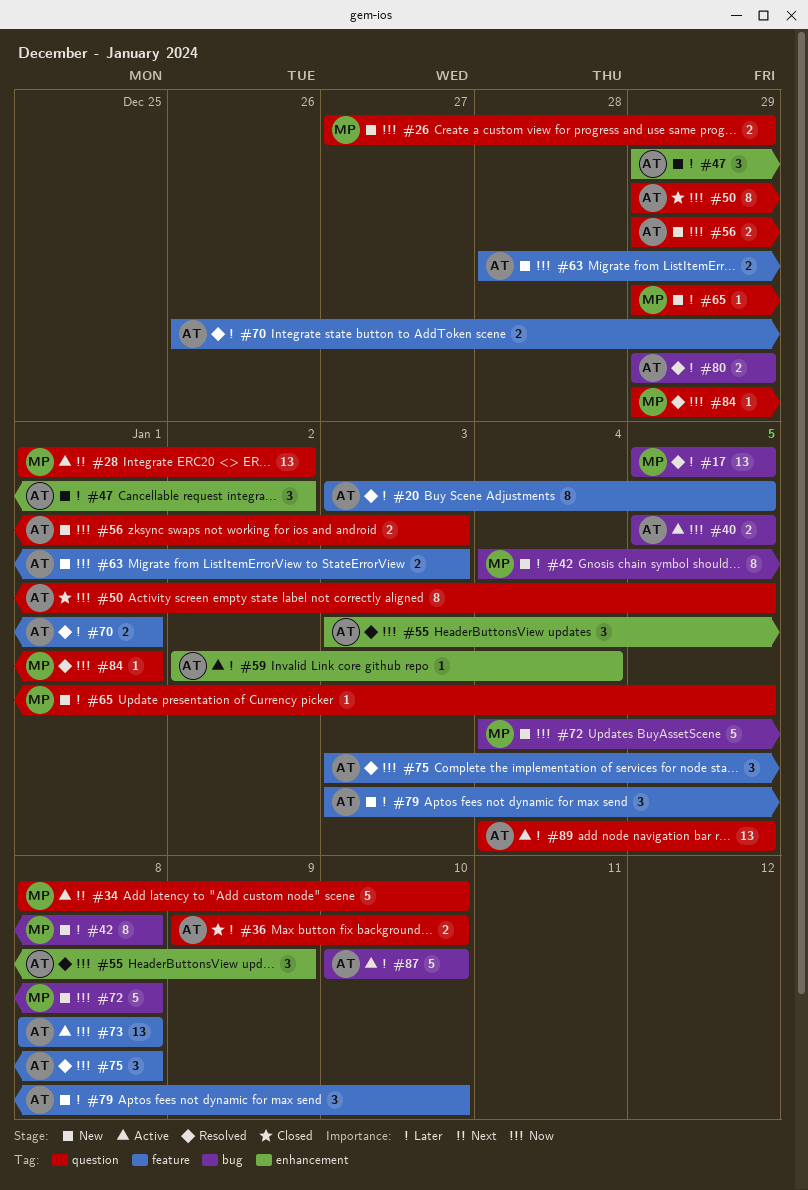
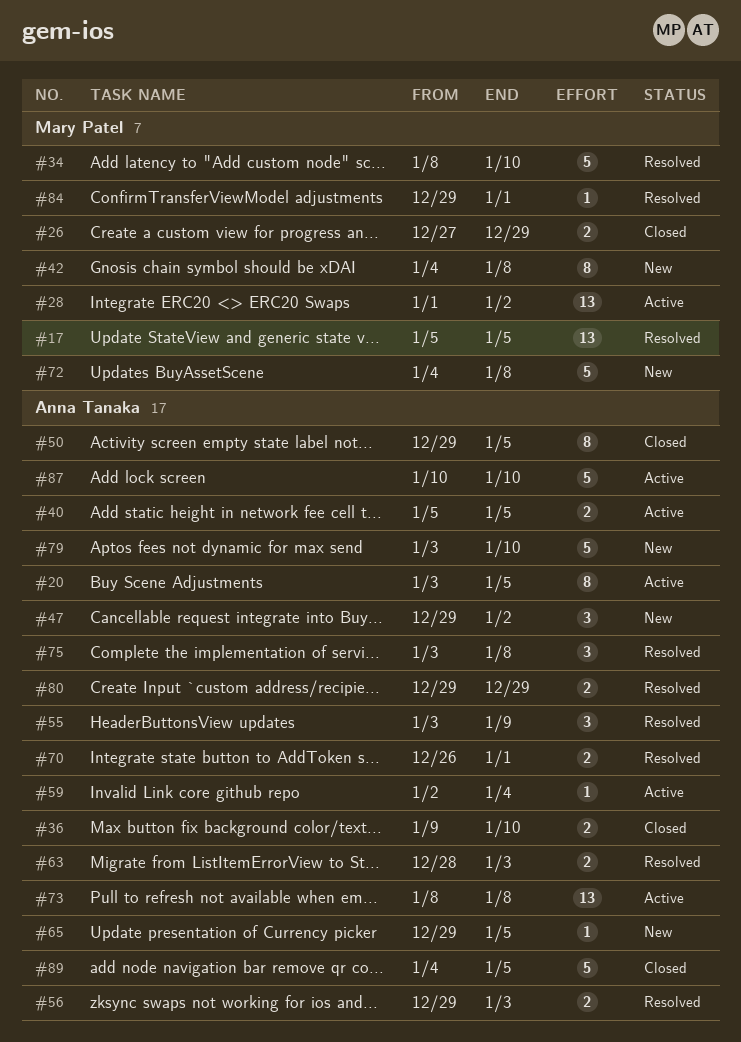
#20, status: Resolved -> Active
#26, status: New -> Closed
#34, status: Active -> Resolved
#56, status: New -> Resolved
#63, status: New -> Resolved
#65, owner: Mary Patel -> Anna Tanaka
#79, estimate: 3 -> 5
#89, status: Active -> Closed
#89, estimate: 13 -> 5

